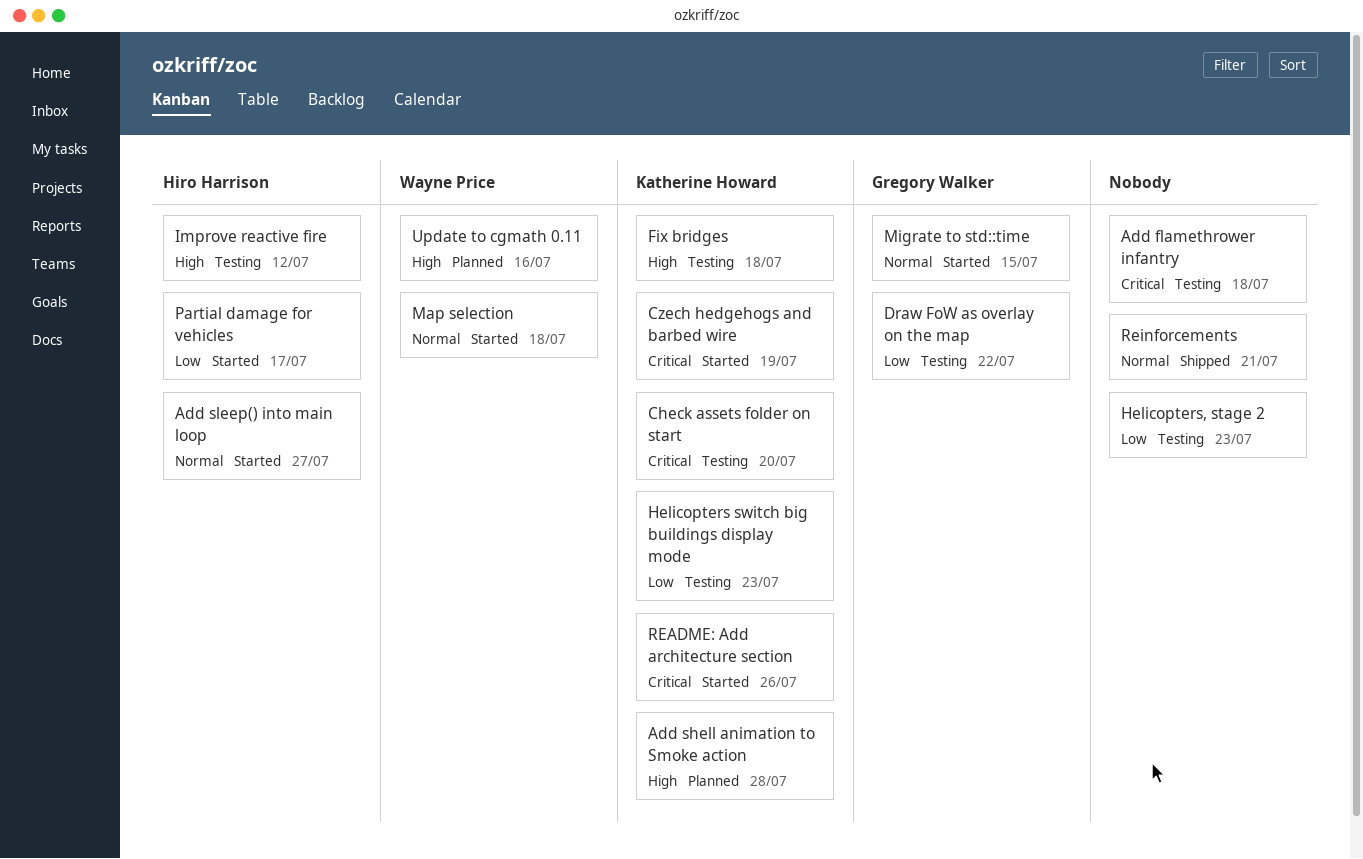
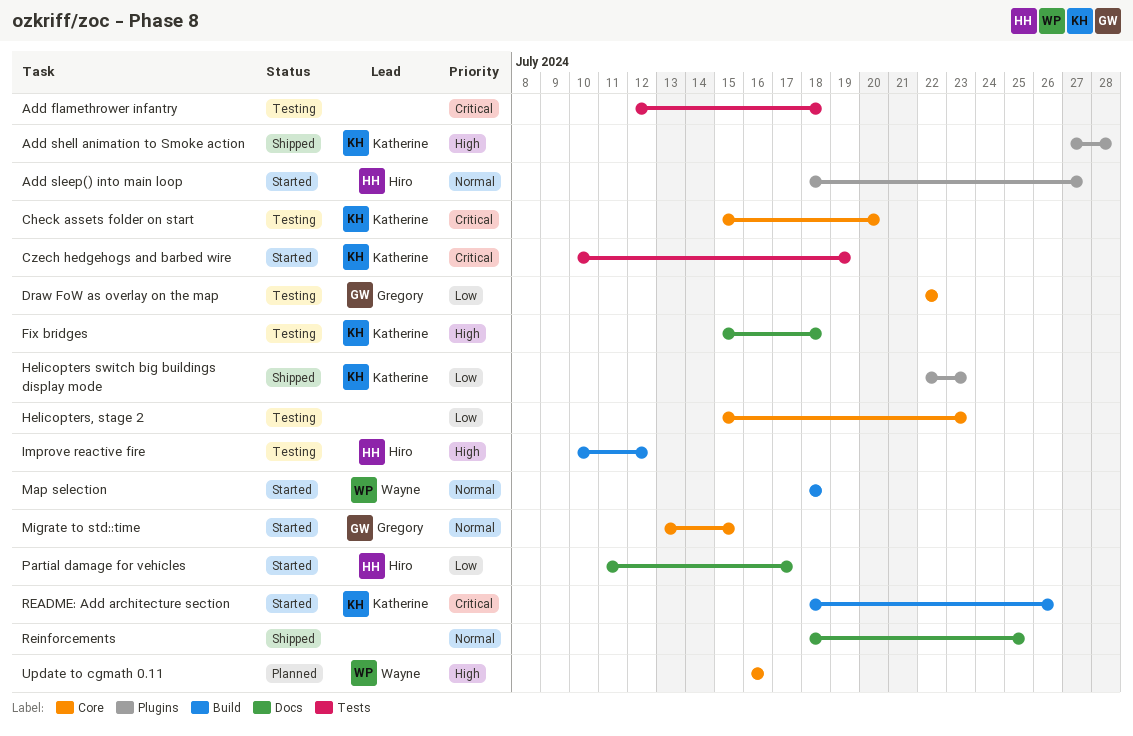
Add shell animation to Smoke action, status: Planned -> Shipped
Helicopters switch big buildings display mode, status: Testing -> Shipped
Reinforcements, due: Jul 21 -> Jul 25

